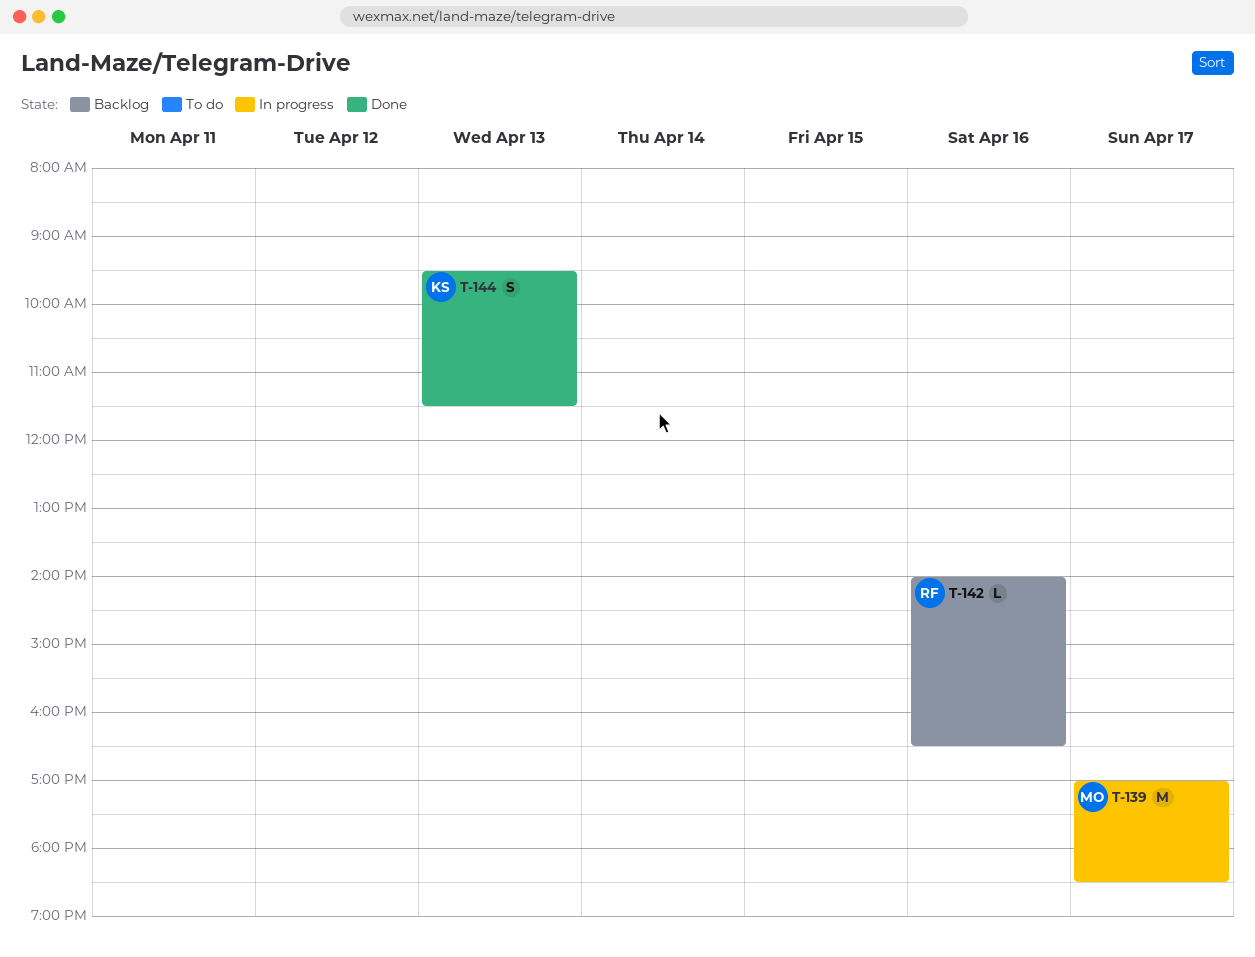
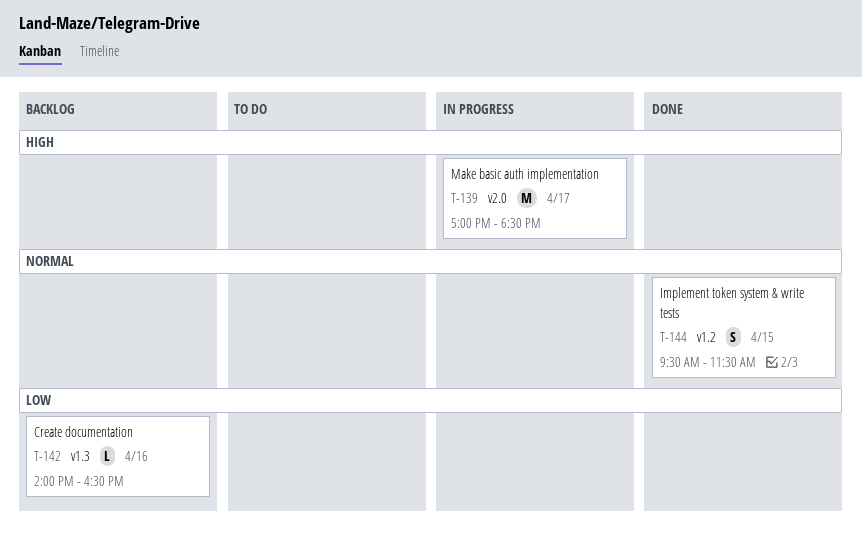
T-144, day: Apr 13 -> Apr 15

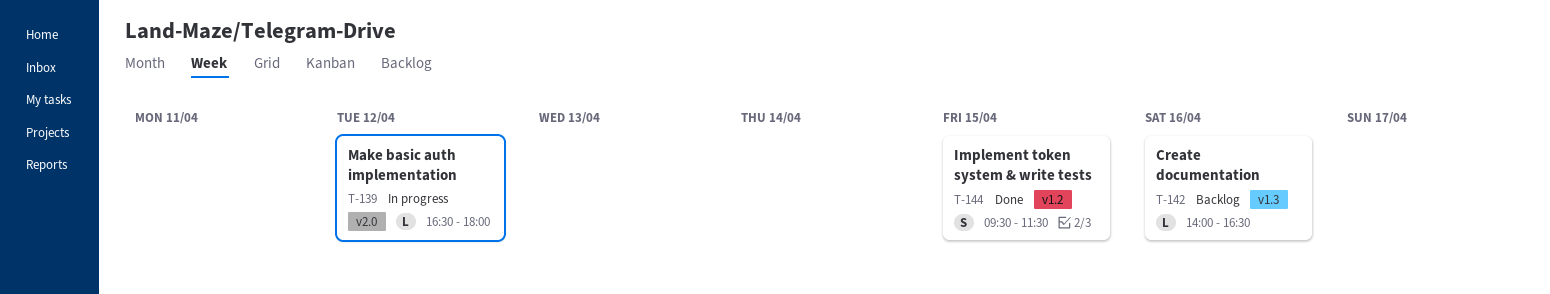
T-139, estimate: M -> L
T-139, day: Apr 17 -> Apr 12
T-139, begins: 17:00 -> 16:30
T-139, ends: 18:30 -> 18:00

